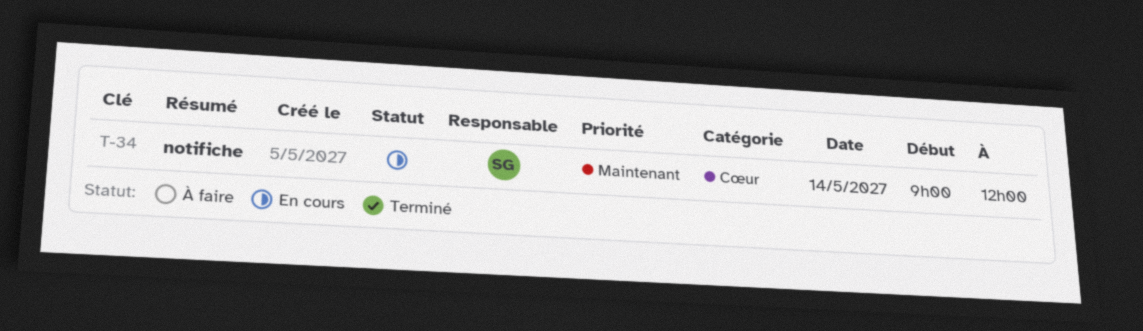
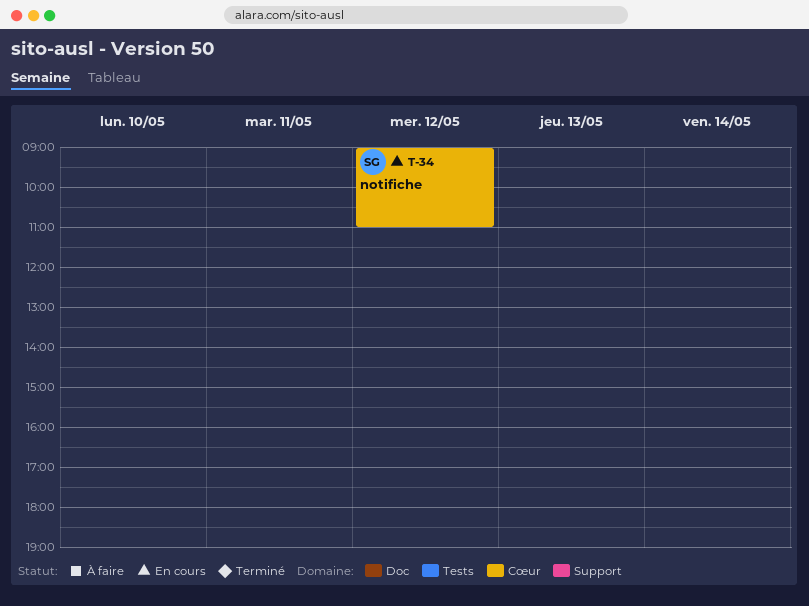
T-34, day: May 14 -> May 12
T-34, ends: 12:00 -> 11:00

